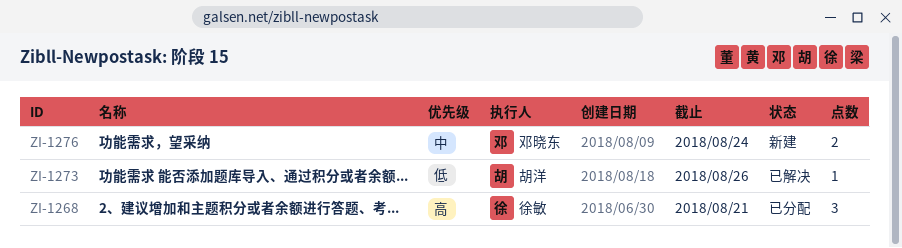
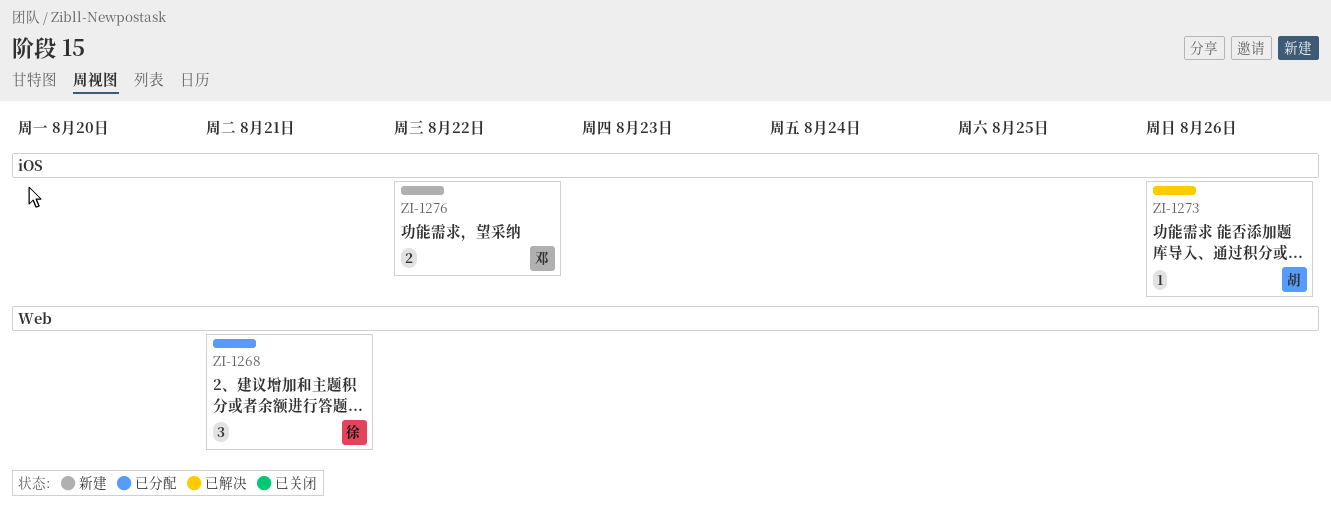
ZI-1276, due: Aug 24 -> Aug 22

